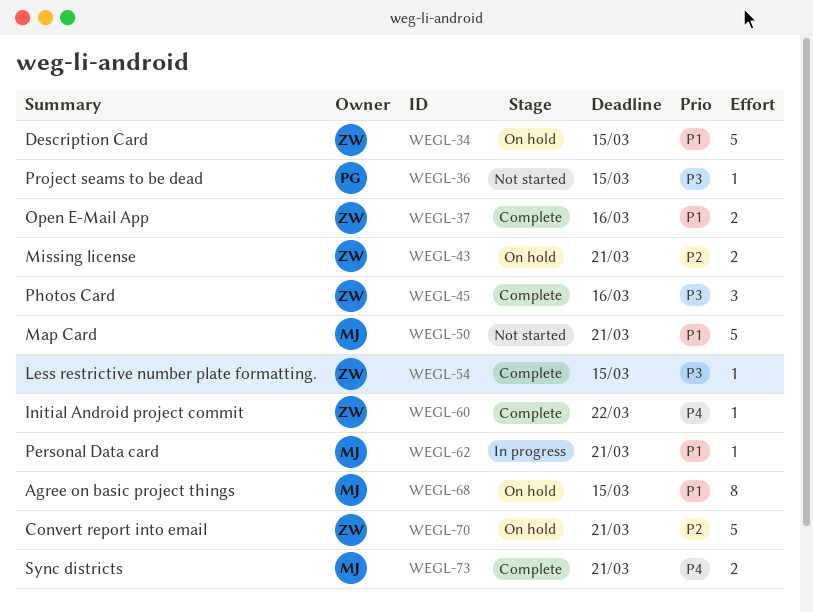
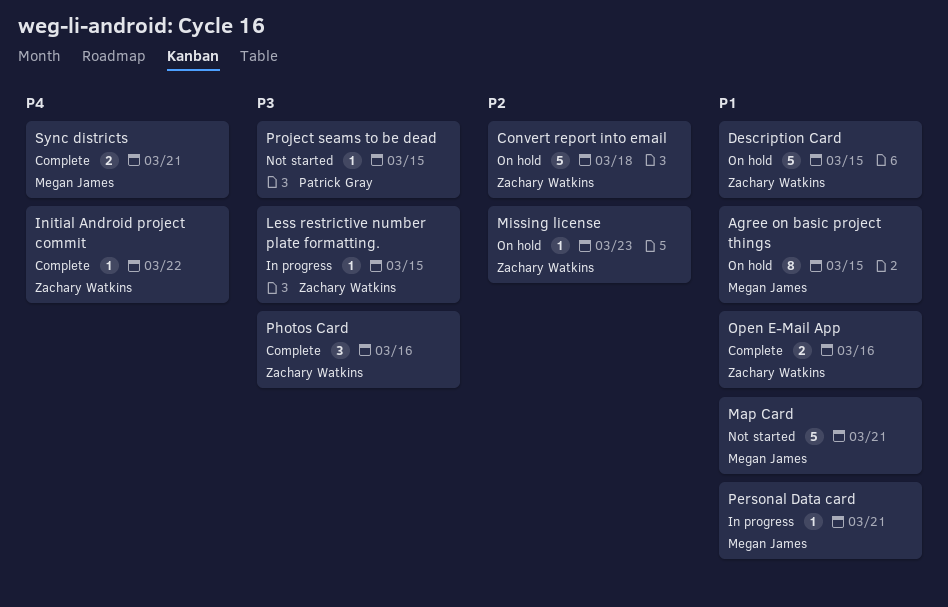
Convert report into email, due: Mar 21 -> Mar 18
Less restrictive number plate formatting., status: Complete -> In progress
Missing license, estimate: 2 -> 1
Missing license, due: Mar 21 -> Mar 23

